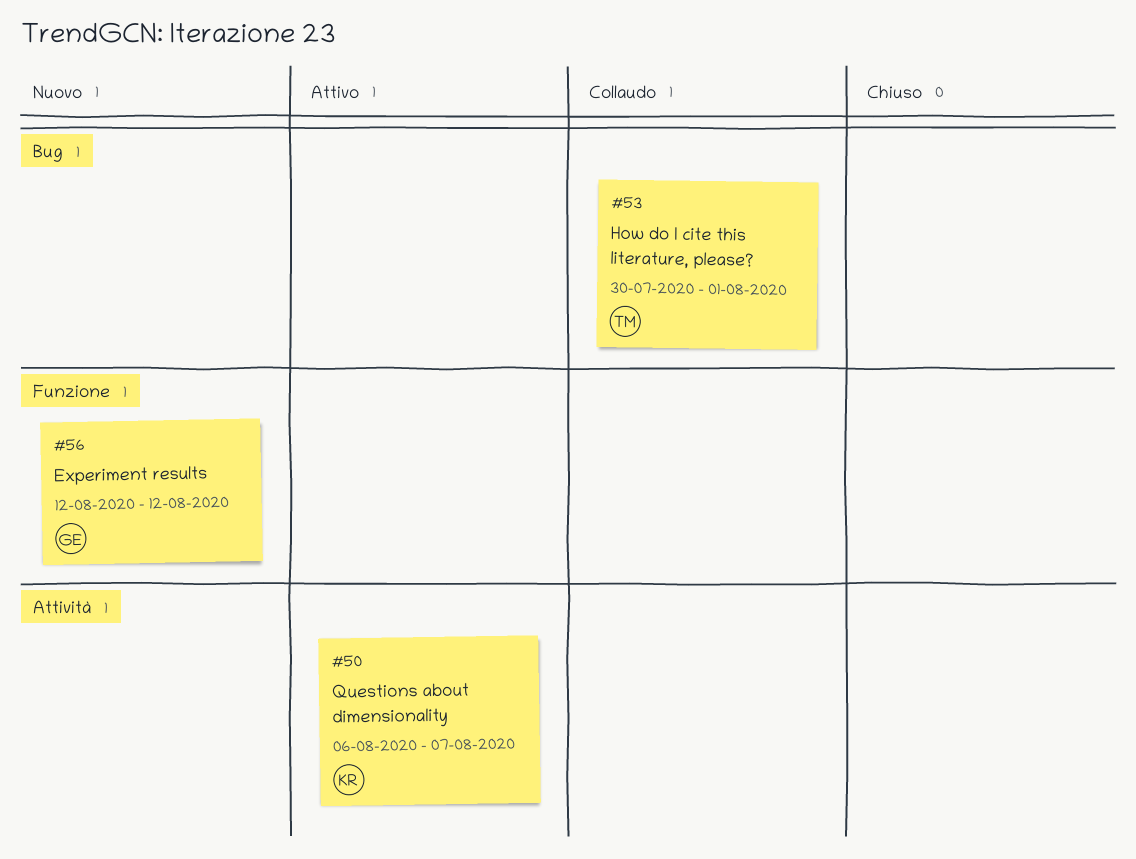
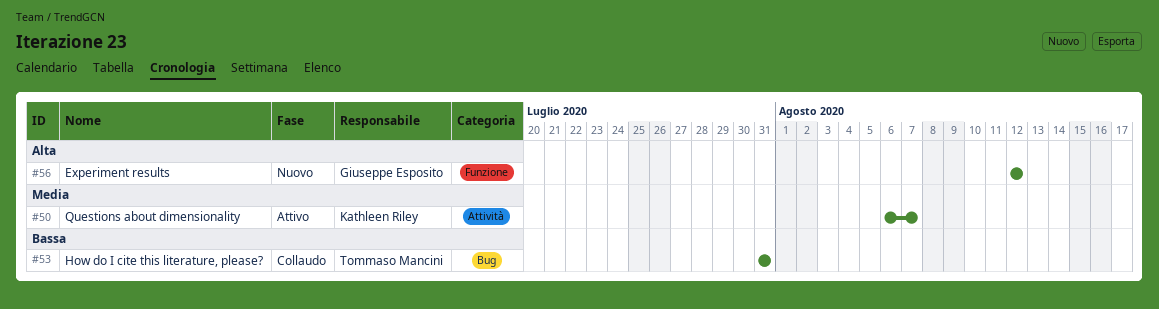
#53, start: Jul 30 -> Jul 31
#53, due: Aug 1 -> Jul 31

